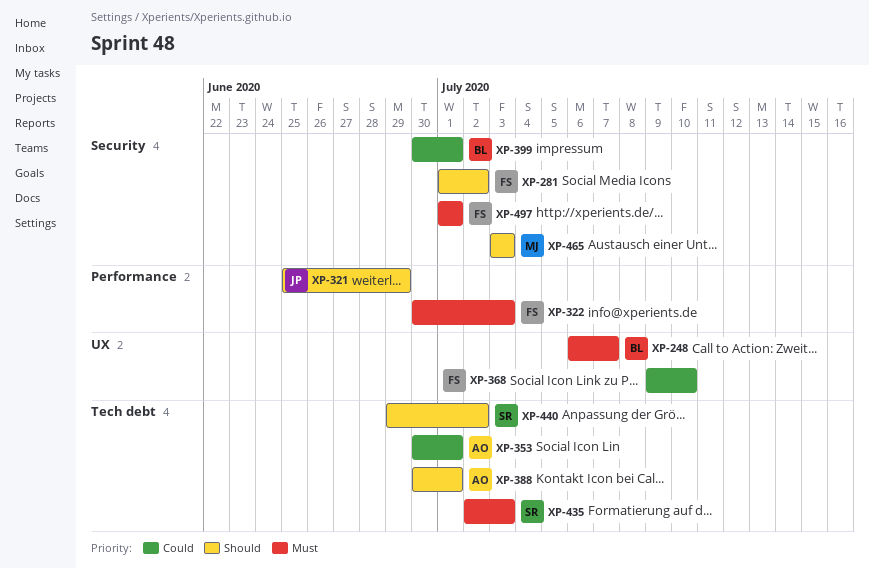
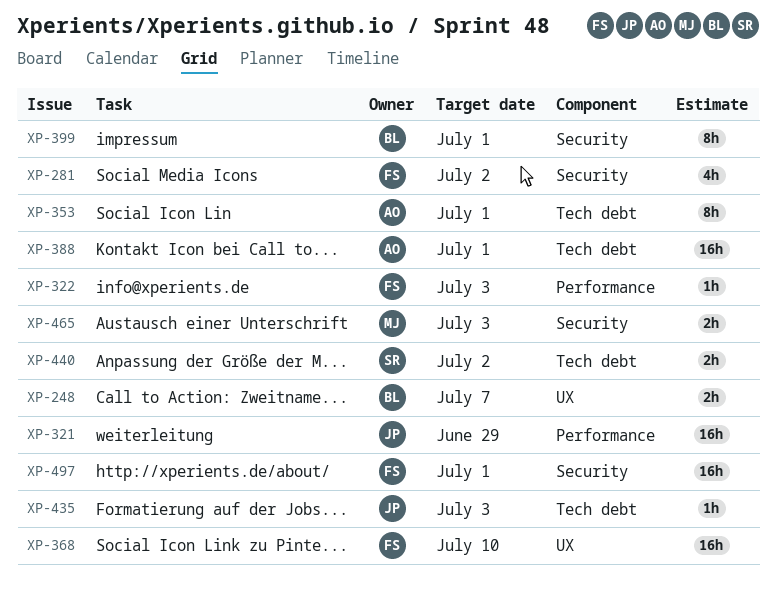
XP-435, owner: SR -> JP

